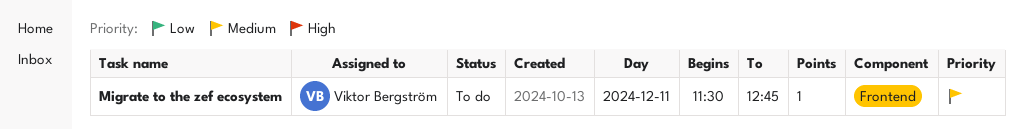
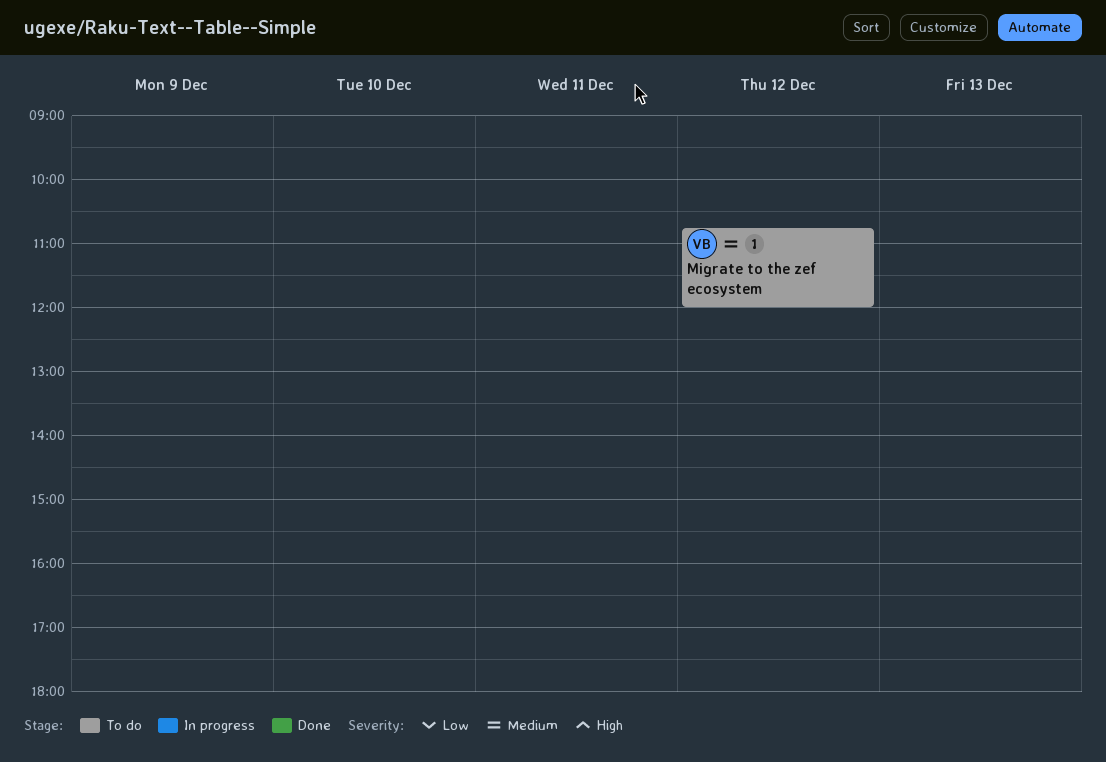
Migrate to the zef ecosystem, day: Dec 11 -> Dec 12
Migrate to the zef ecosystem, begins: 11:30 -> 10:45
Migrate to the zef ecosystem, ends: 12:45 -> 12:00

